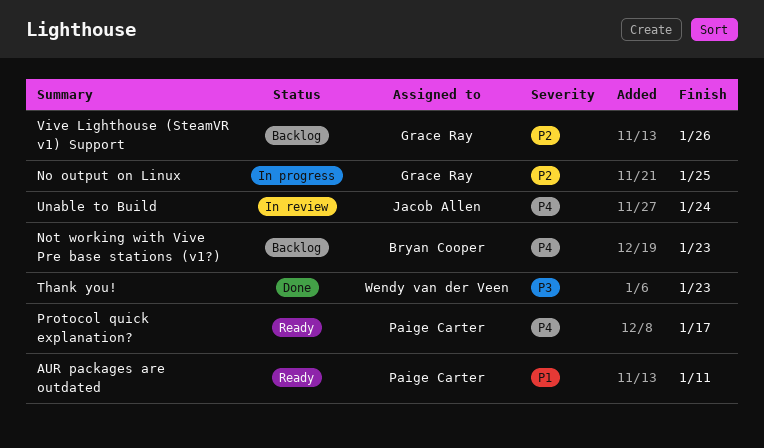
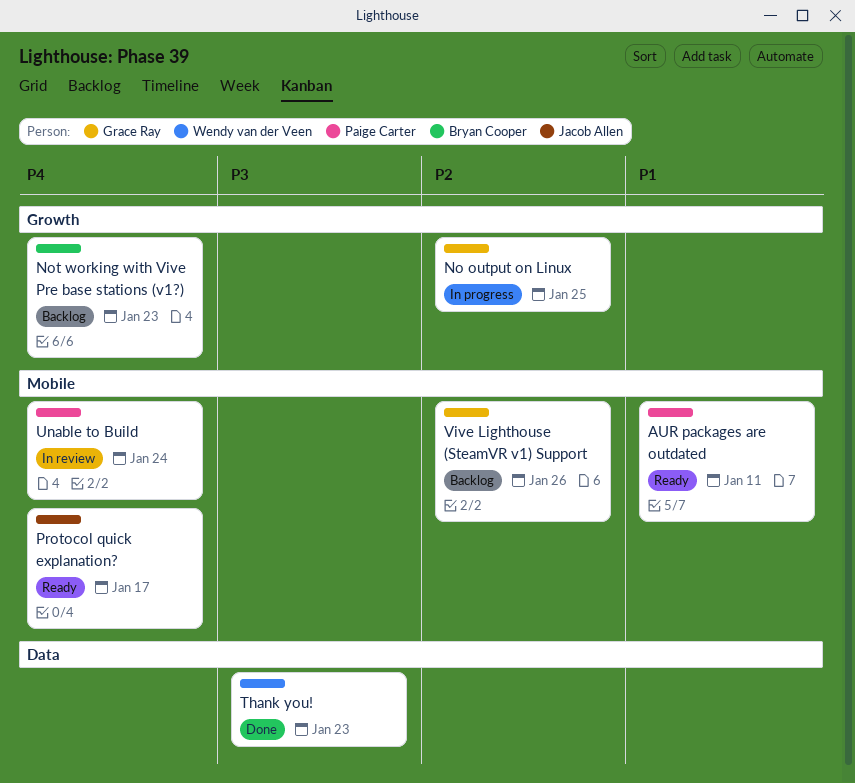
Protocol quick explanation?, owner: Paige Carter -> Jacob Allen
Unable to Build, owner: Jacob Allen -> Paige Carter

